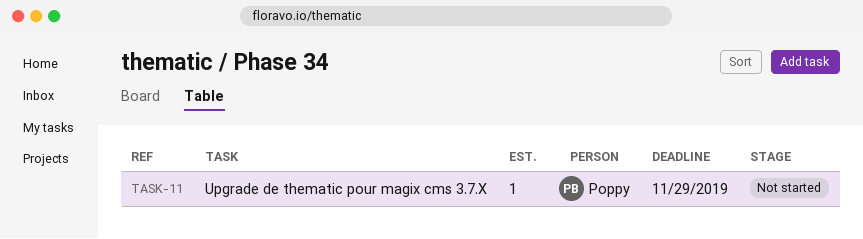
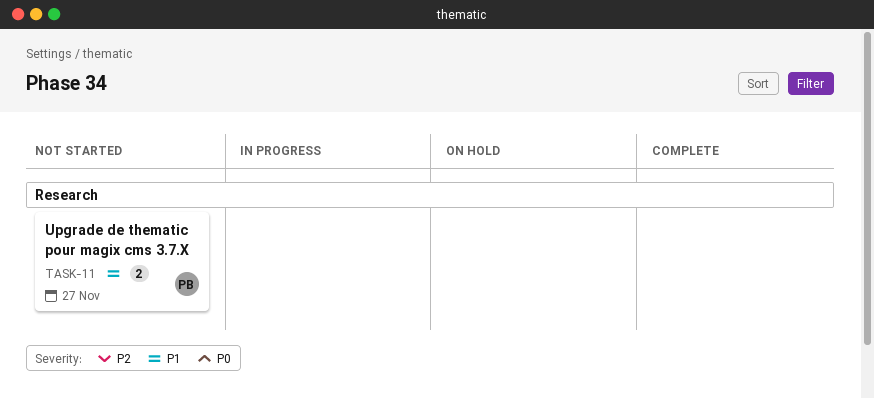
TASK-11, estimate: 1 -> 2
TASK-11, due: Nov 29 -> Nov 27

